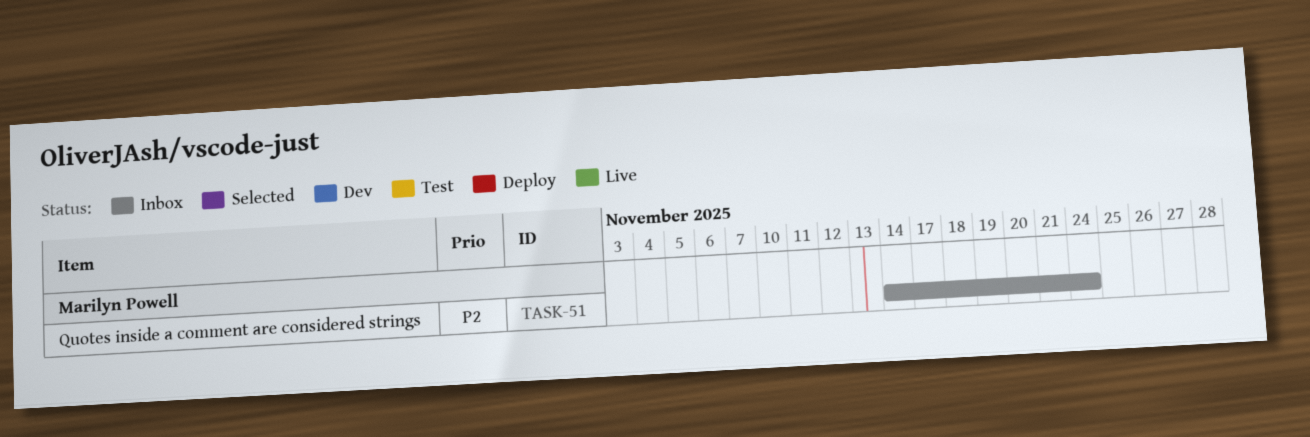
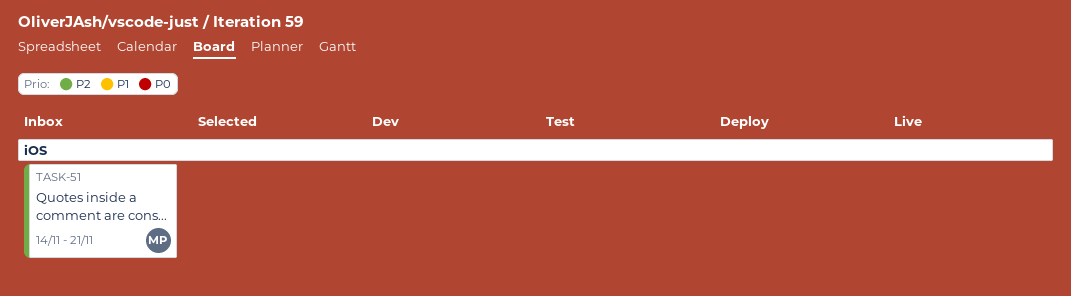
TASK-51, due: Nov 24 -> Nov 21

